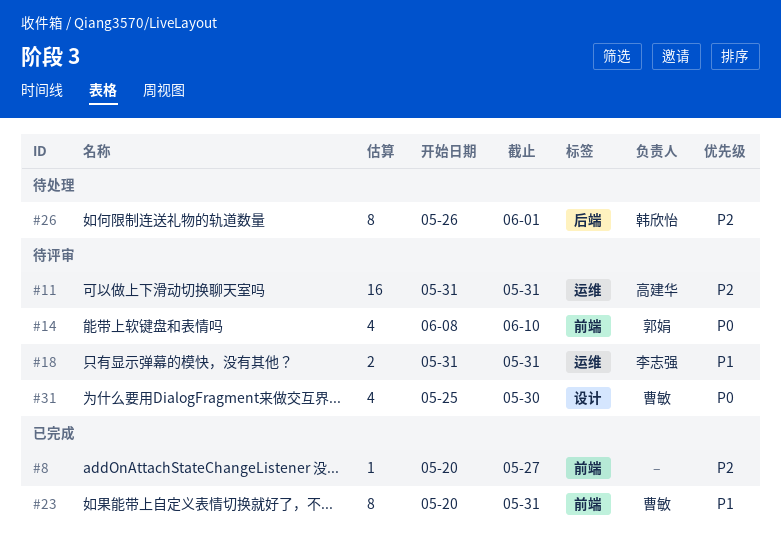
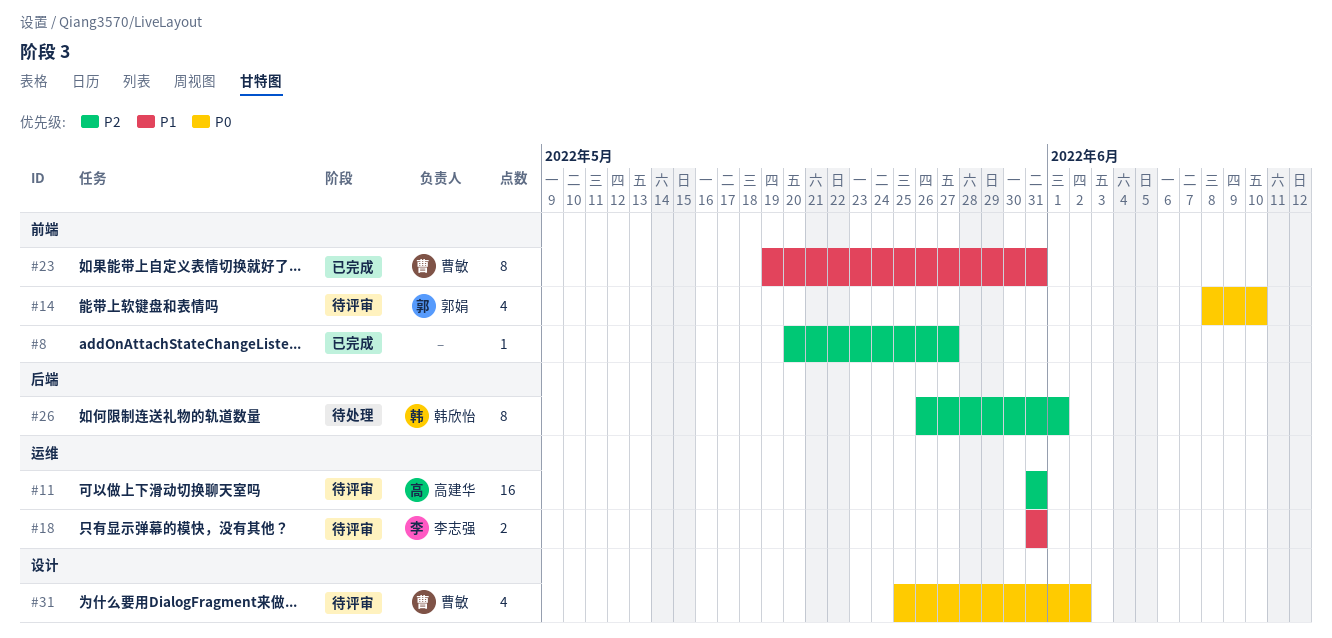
#23, start: May 20 -> May 19
#31, due: May 30 -> Jun 2

